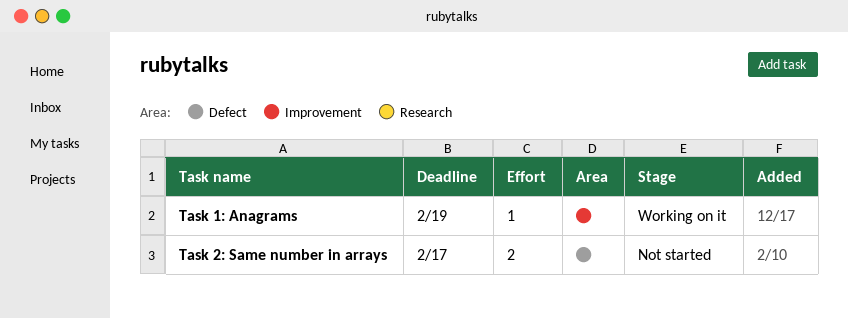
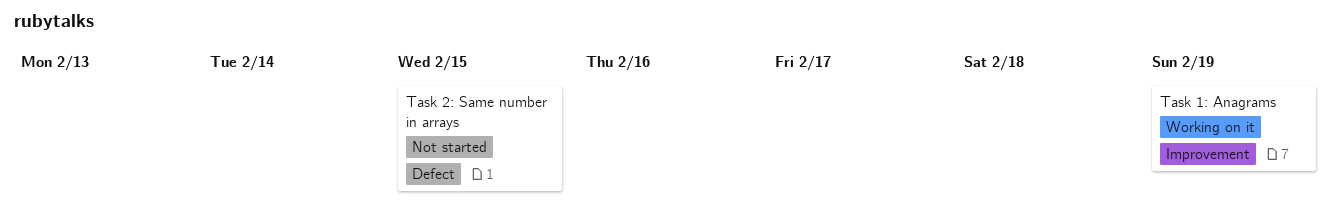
Task 2: Same number in arrays, due: Feb 17 -> Feb 15

